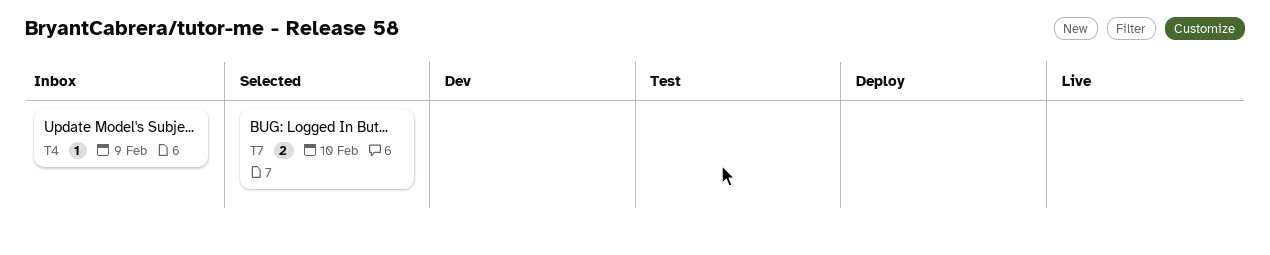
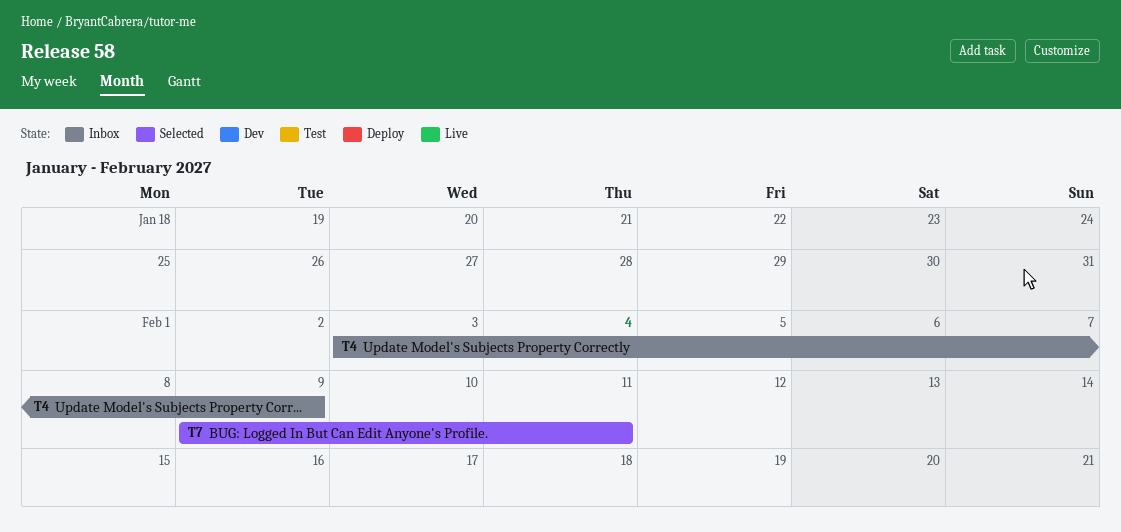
T7, due: Feb 10 -> Feb 11

